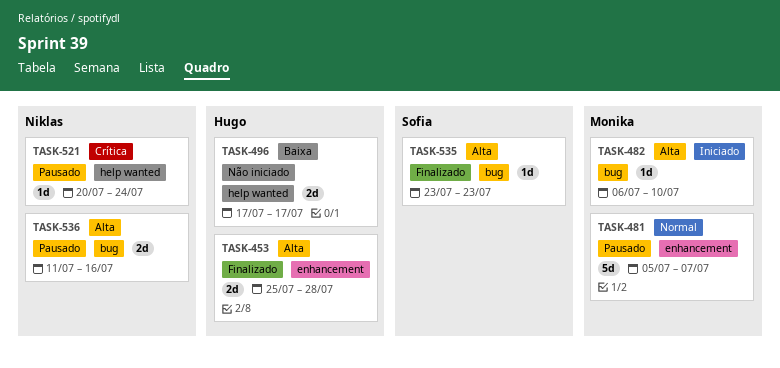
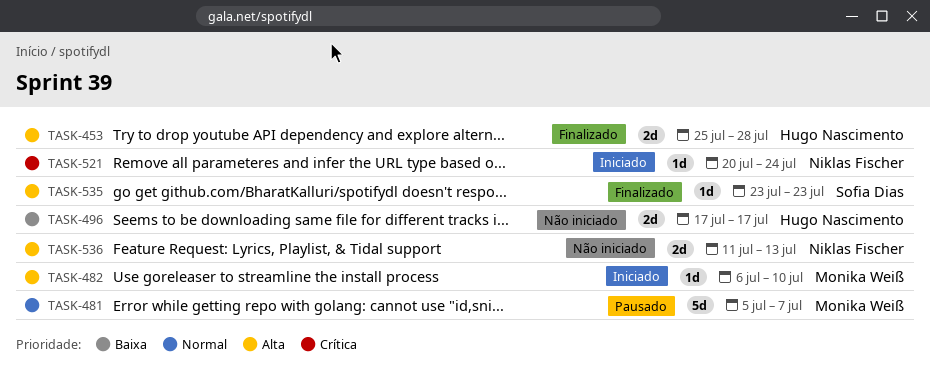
TASK-521, status: Pausado -> Iniciado
TASK-536, status: Pausado -> Não iniciado
TASK-536, due: Jul 16 -> Jul 13

